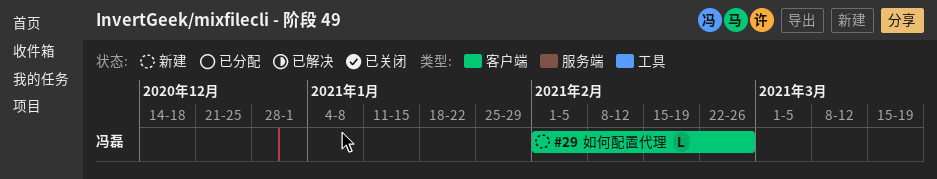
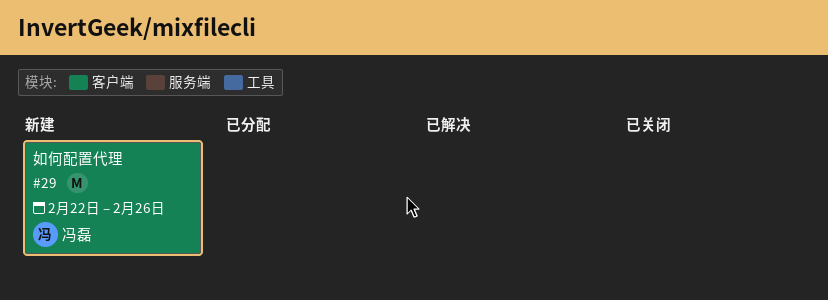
#29, estimate: L -> M
#29, start: Feb 1 -> Feb 22

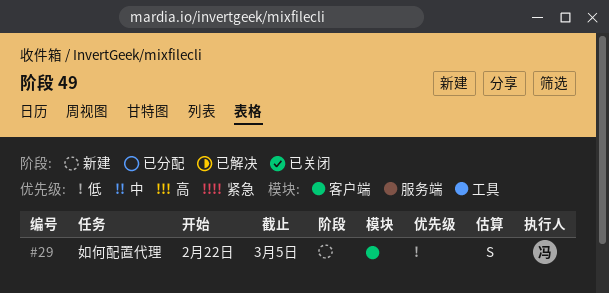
#29, estimate: M -> S
#29, due: Feb 26 -> Mar 5

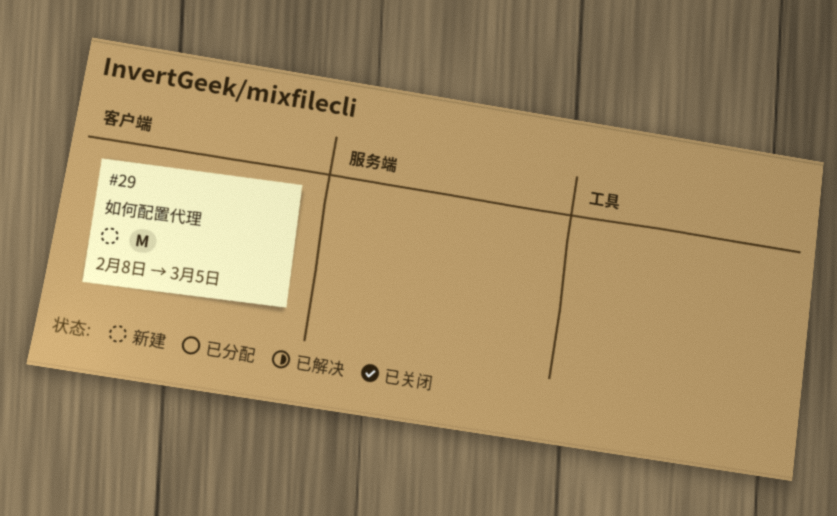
#29, estimate: S -> M
#29, start: Feb 22 -> Feb 8

